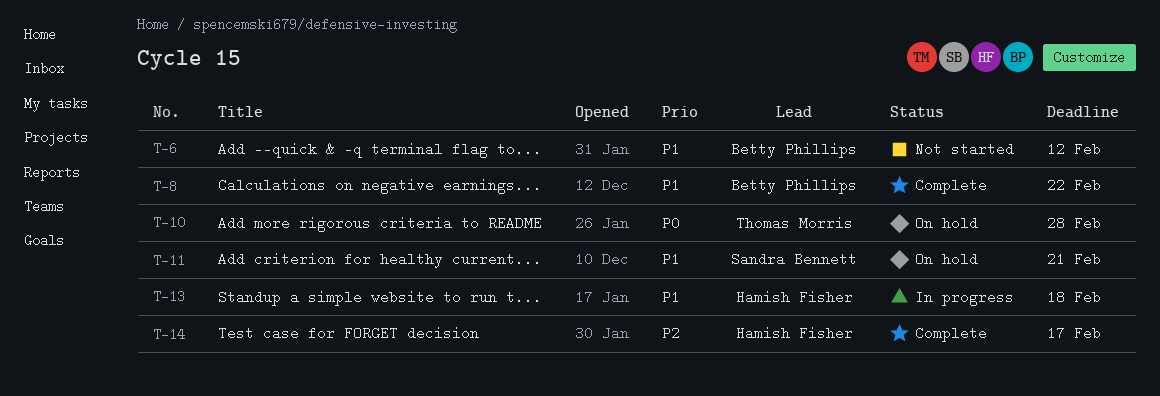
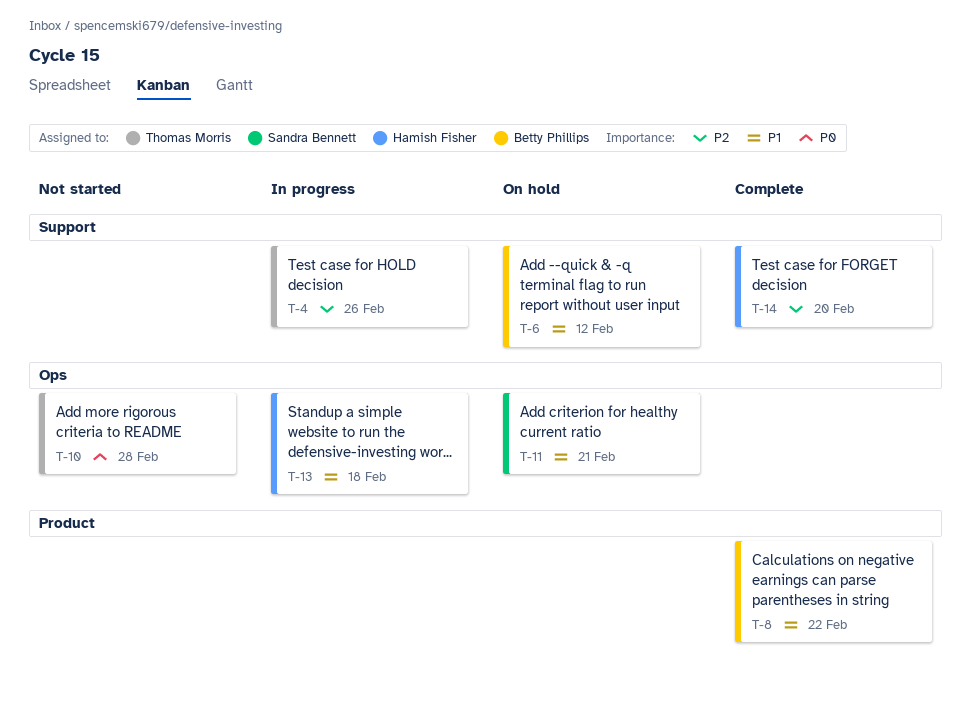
T-4: none -> present
T-6, status: Not started -> On hold
T-10, status: On hold -> Not started
T-14, due: Feb 17 -> Feb 20

